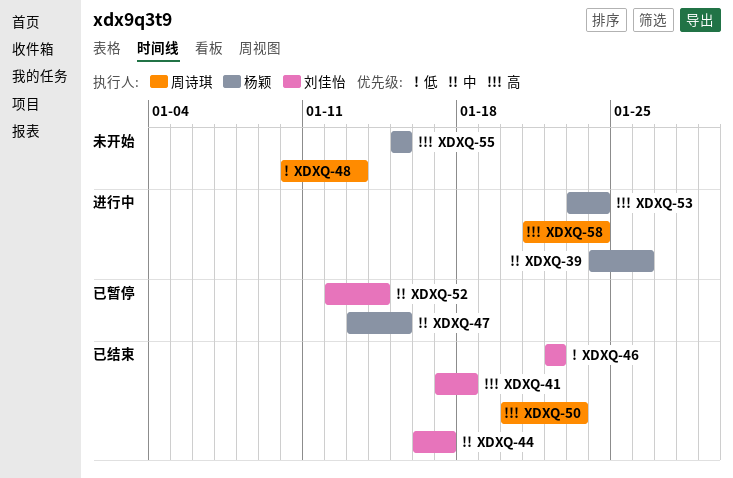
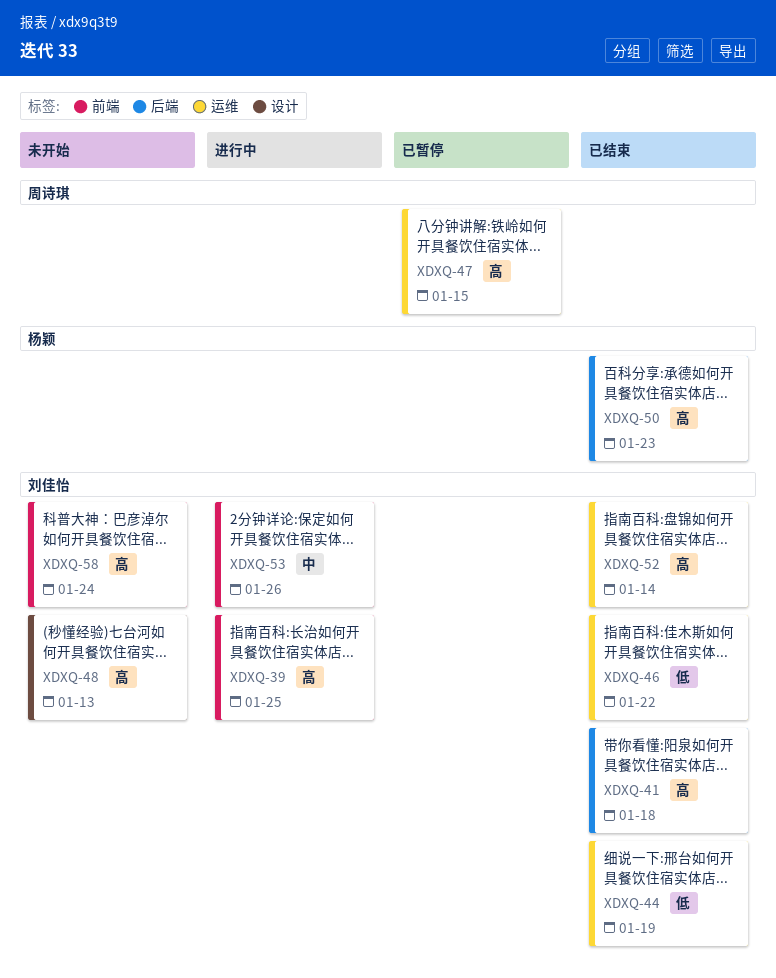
XDXQ-39, owner: 杨颖 -> 刘佳怡
XDXQ-39, priority: 中 -> 高
XDXQ-39, due: Jan 26 -> Jan 25
XDXQ-44, priority: 中 -> 低
XDXQ-44, due: Jan 17 -> Jan 19
XDXQ-47, owner: 杨颖 -> 周诗琪
XDXQ-47, priority: 中 -> 高
XDXQ-48, owner: 周诗琪 -> 刘佳怡
XDXQ-48, priority: 低 -> 高
XDXQ-50, owner: 周诗琪 -> 杨颖
XDXQ-52, status: 已暂停 -> 已结束
XDXQ-52, priority: 中 -> 高
XDXQ-53, owner: 杨颖 -> 刘佳怡
XDXQ-53, priority: 高 -> 中
XDXQ-53, due: Jan 24 -> Jan 26
XDXQ-55: present -> none
XDXQ-58, status: 进行中 -> 未开始
XDXQ-58, owner: 周诗琪 -> 刘佳怡

